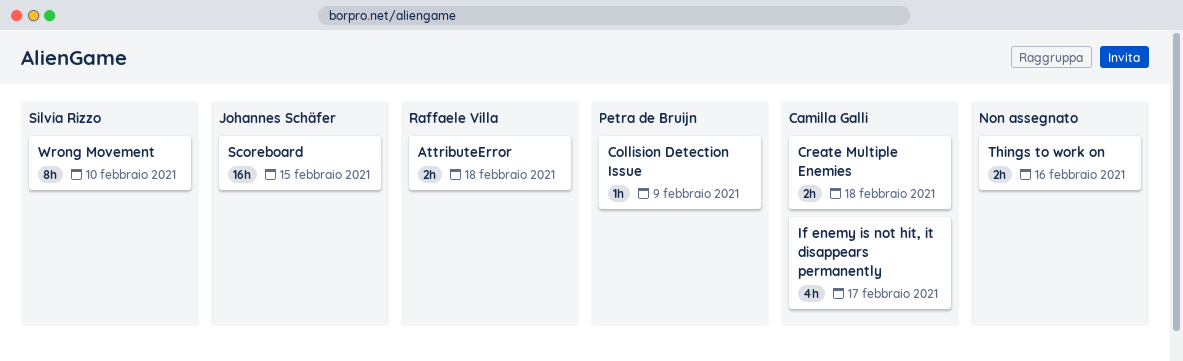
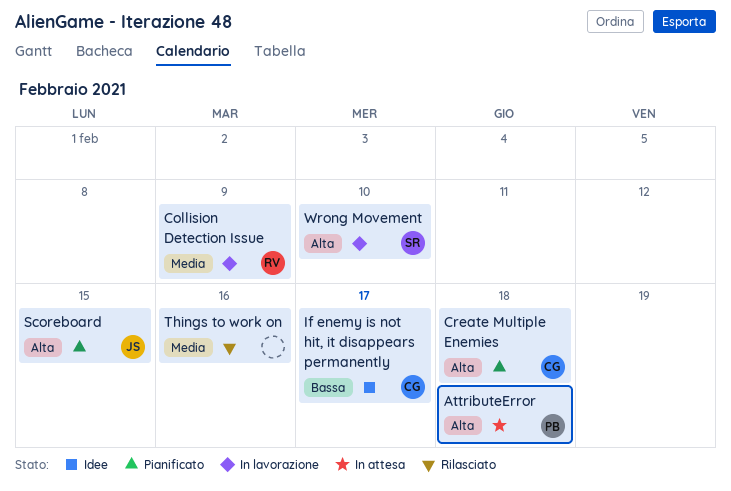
AttributeError, owner: Raffaele Villa -> Petra de Bruijn
Collision Detection Issue, owner: Petra de Bruijn -> Raffaele Villa

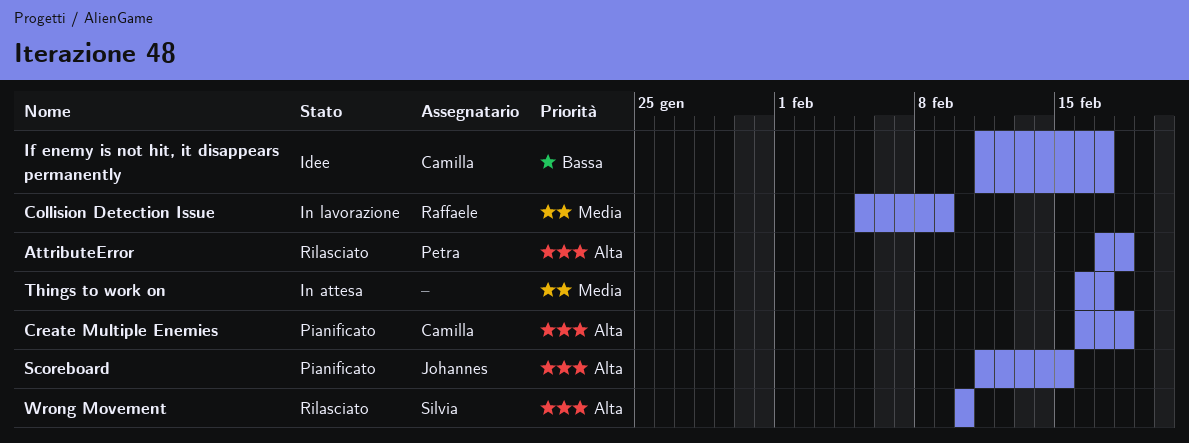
AttributeError, status: In attesa -> Rilasciato
Things to work on, status: Rilasciato -> In attesa
Things to work on, due: Feb 16 -> Feb 17
Wrong Movement, status: In lavorazione -> Rilasciato

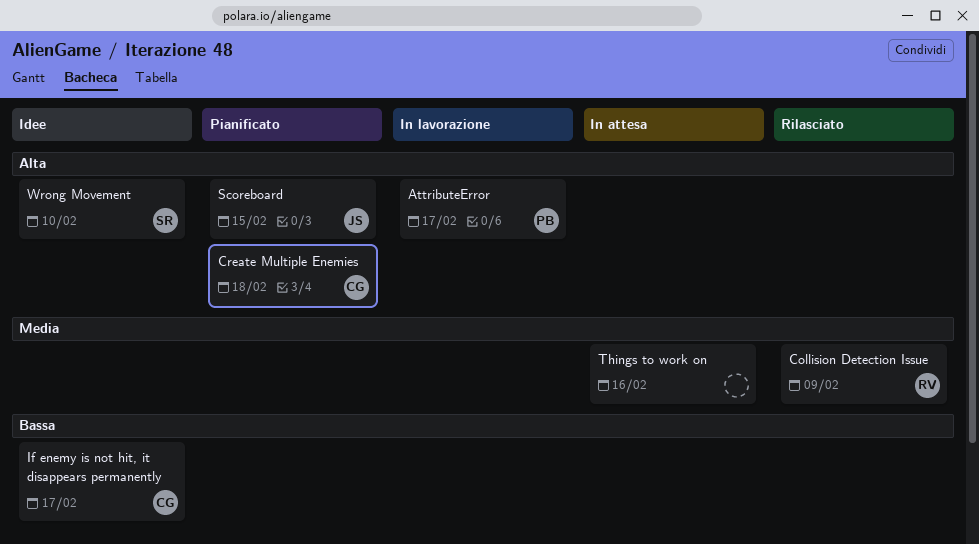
AttributeError, status: Rilasciato -> In lavorazione
AttributeError, due: Feb 18 -> Feb 17
Collision Detection Issue, status: In lavorazione -> Rilasciato
Things to work on, due: Feb 17 -> Feb 16
Wrong Movement, status: Rilasciato -> Idee

